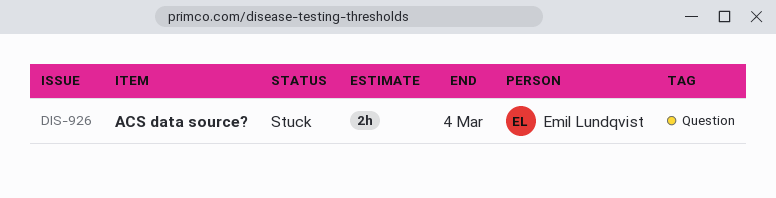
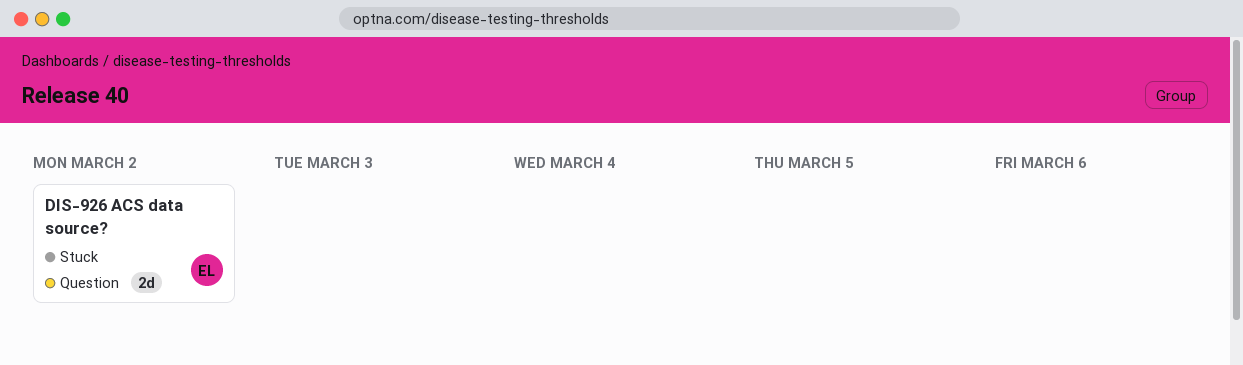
DIS-926, estimate: 2h -> 2d
DIS-926, due: Mar 4 -> Mar 2

